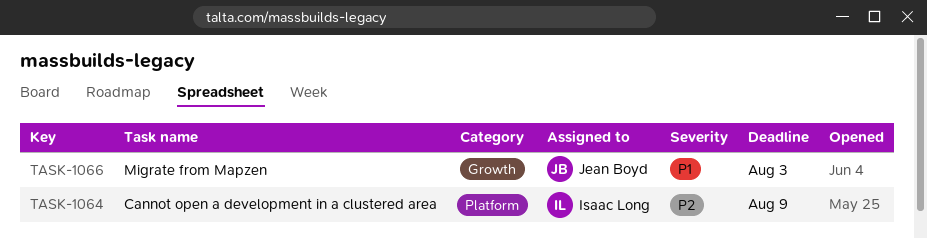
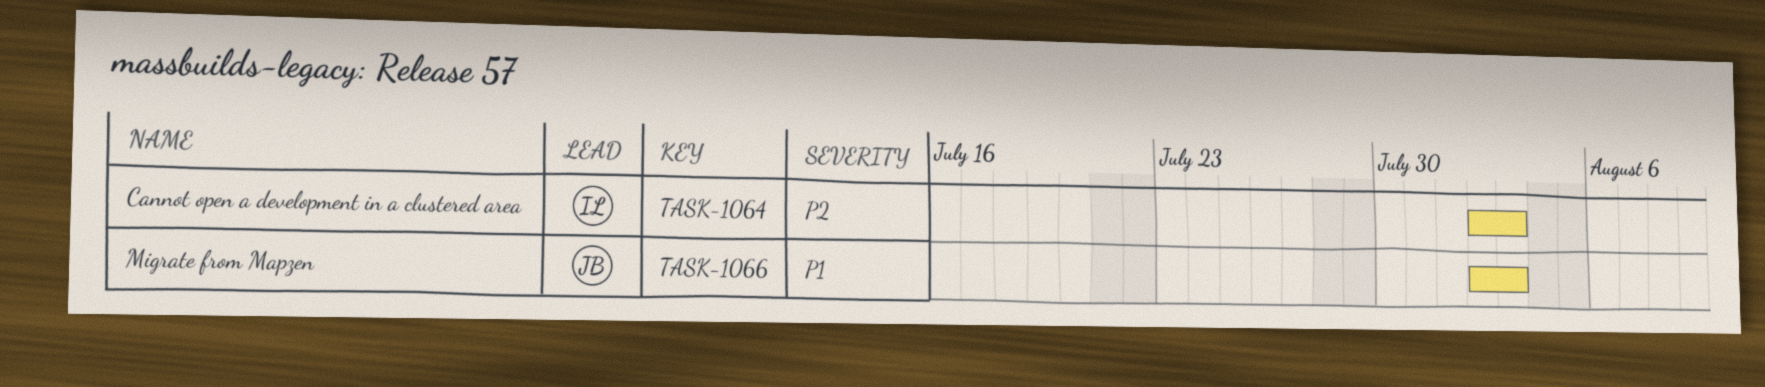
TASK-1064, due: Aug 9 -> Aug 3

